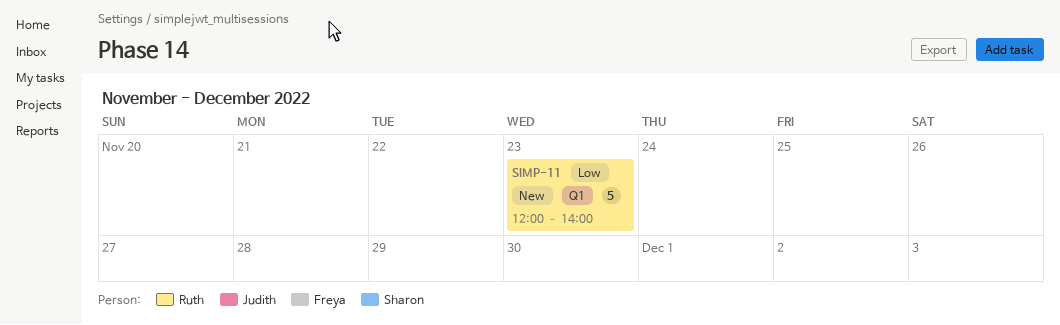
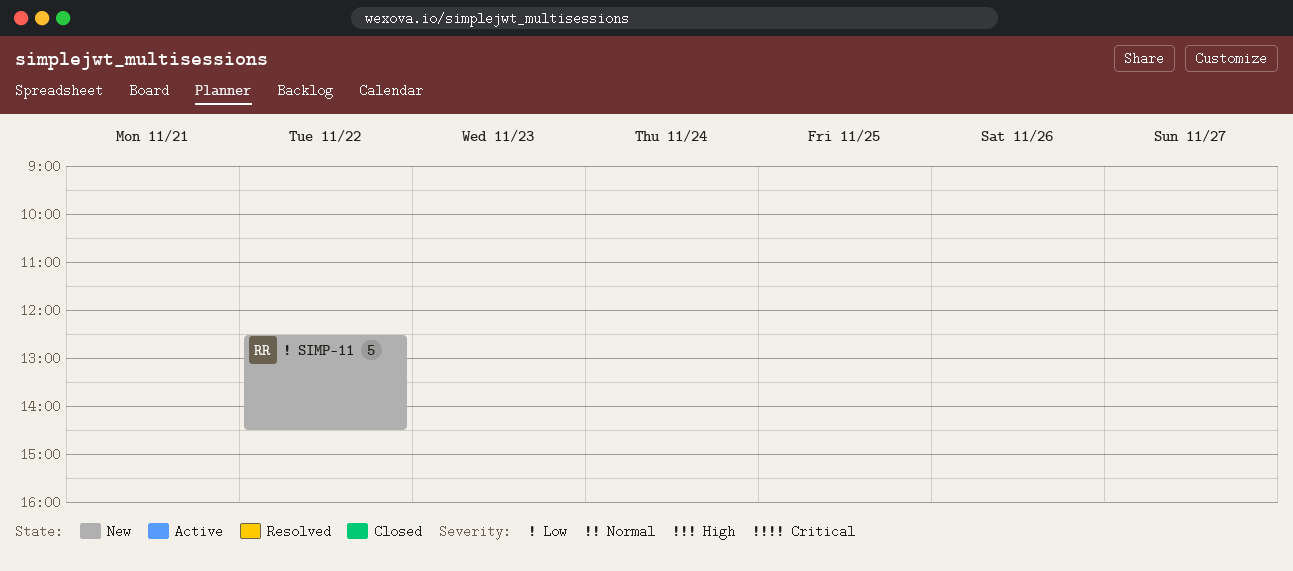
SIMP-11, day: Nov 23 -> Nov 22
SIMP-11, begins: 12:00 -> 12:30
SIMP-11, ends: 14:00 -> 14:30

